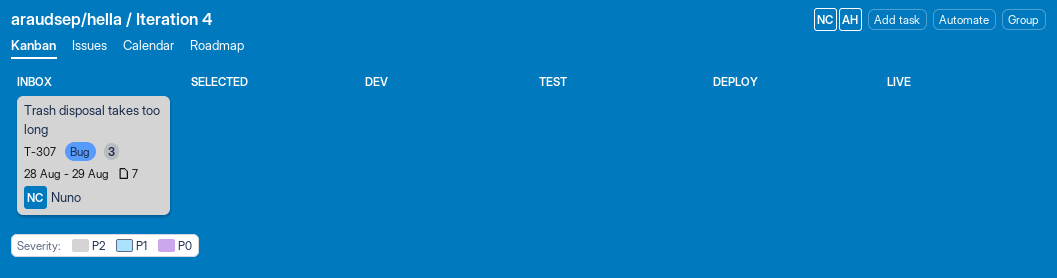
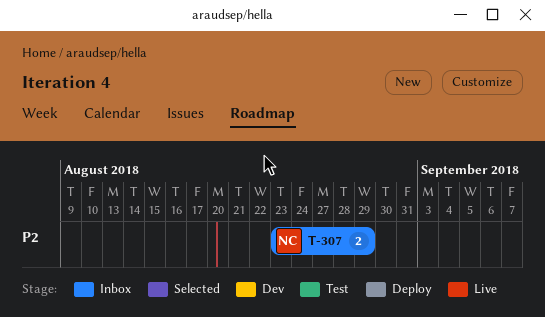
T-307, estimate: 3 -> 2
T-307, start: Aug 28 -> Aug 23

